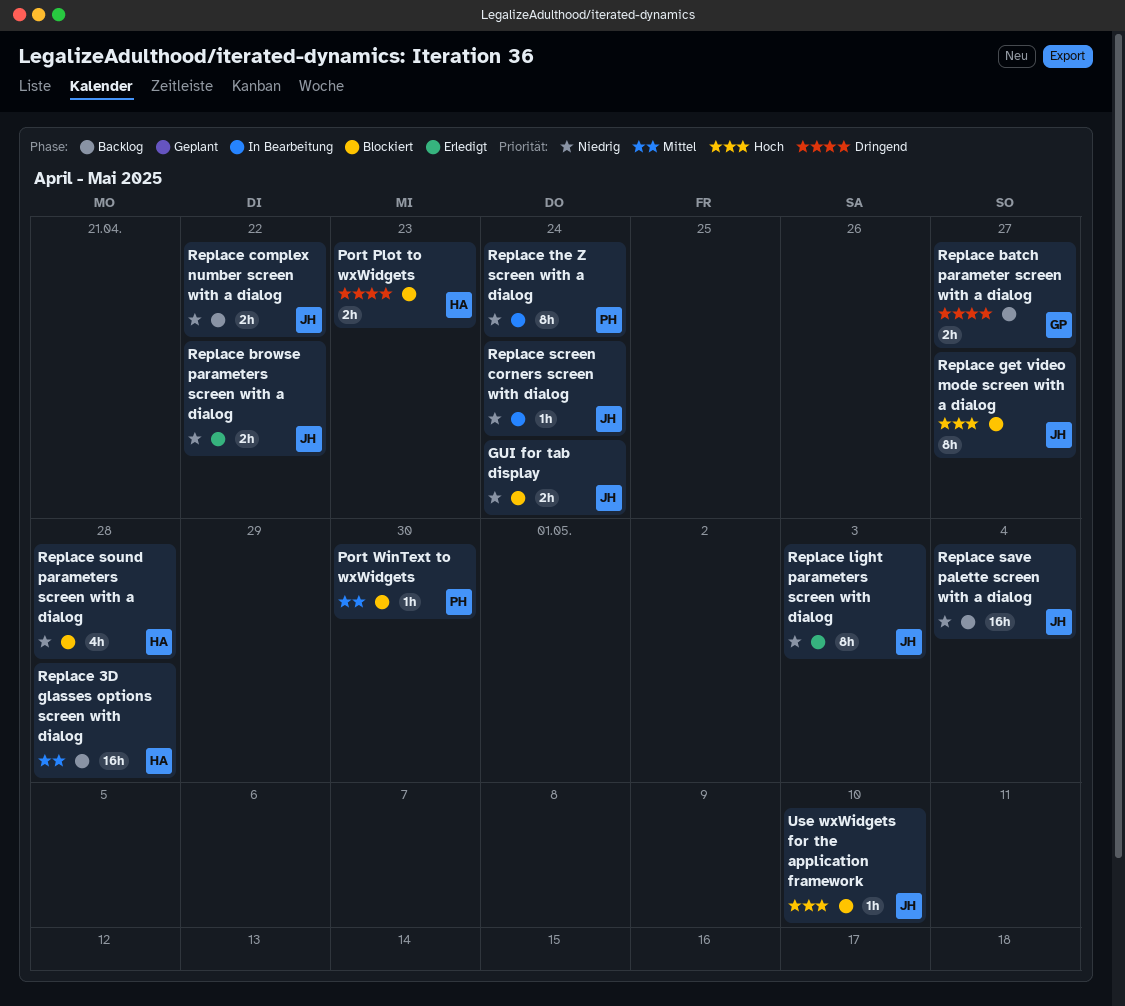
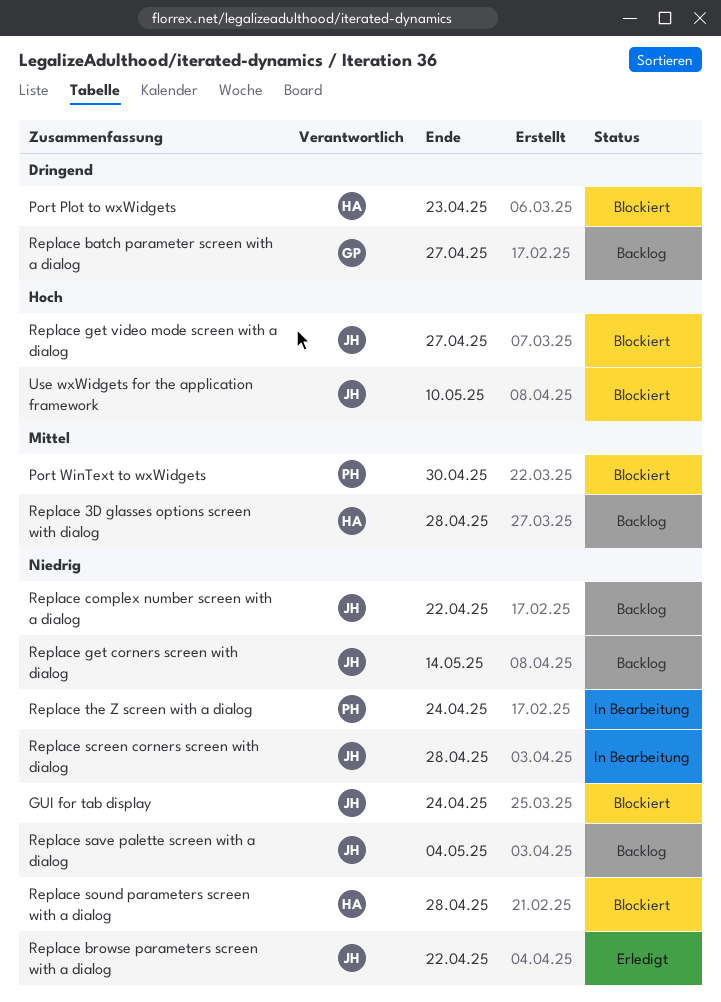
Replace get corners screen with dialog: none -> present
Replace light parameters screen with dialog: present -> none
Replace screen corners screen with dialog, due: Apr 24 -> Apr 28

